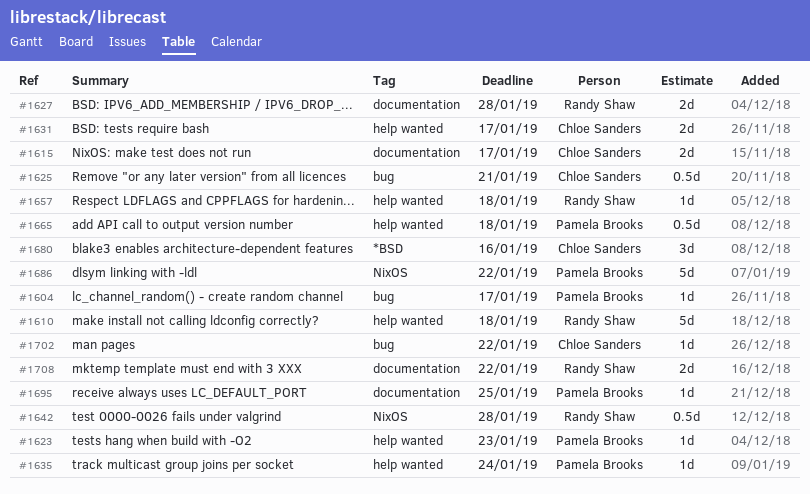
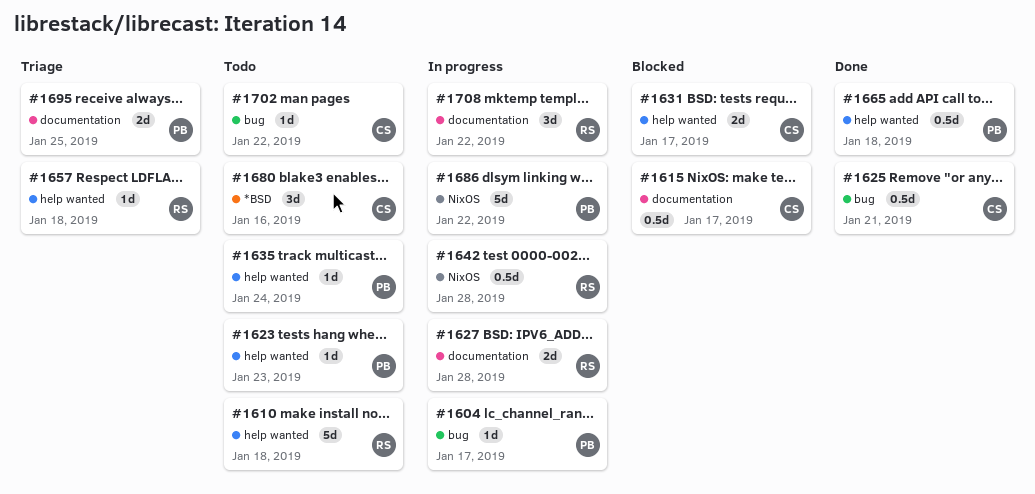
#1615, estimate: 2d -> 0.5d
#1695, estimate: 1d -> 2d
#1708, estimate: 2d -> 3d

